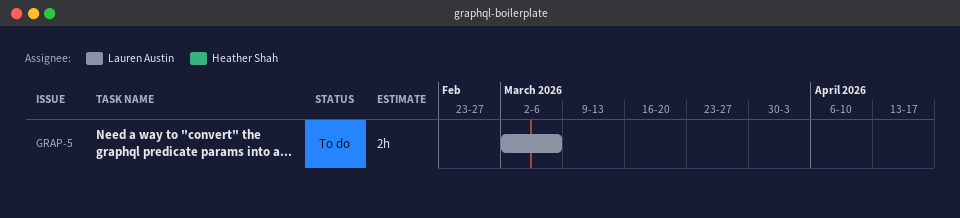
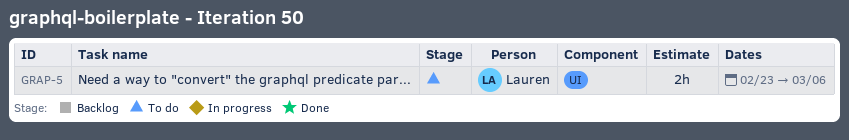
GRAP-5, start: Mar 2 -> Feb 23

